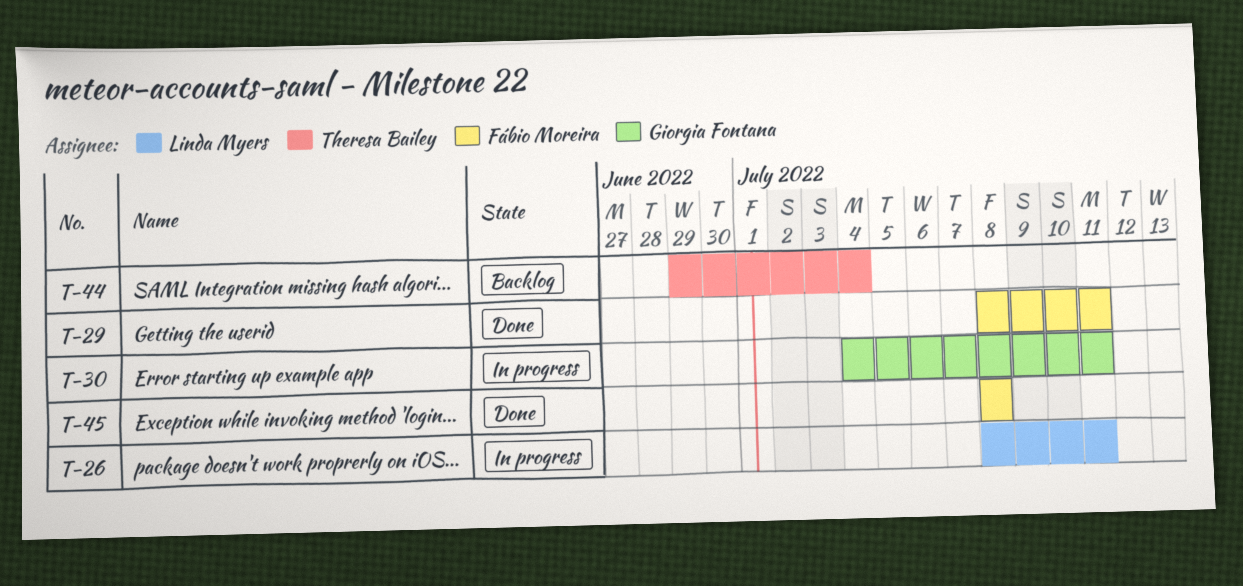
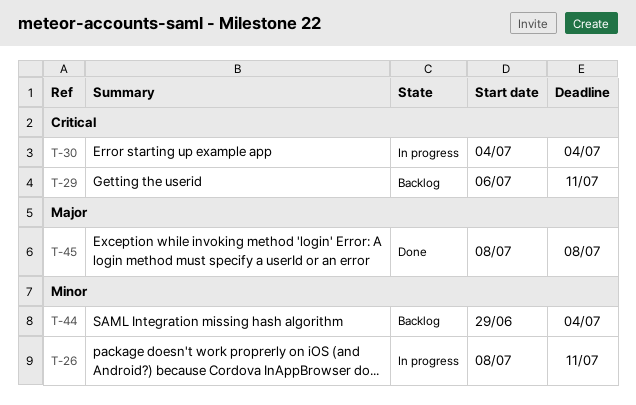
T-29, status: Done -> Backlog
T-29, start: Jul 8 -> Jul 6
T-30, due: Jul 11 -> Jul 4

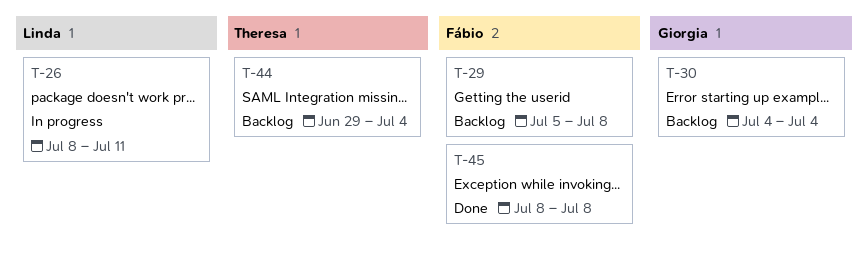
T-29, start: Jul 6 -> Jul 5
T-29, due: Jul 11 -> Jul 8
T-30, status: In progress -> Backlog

